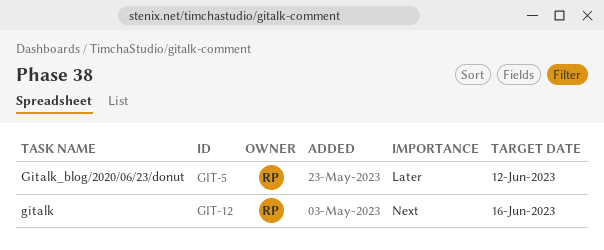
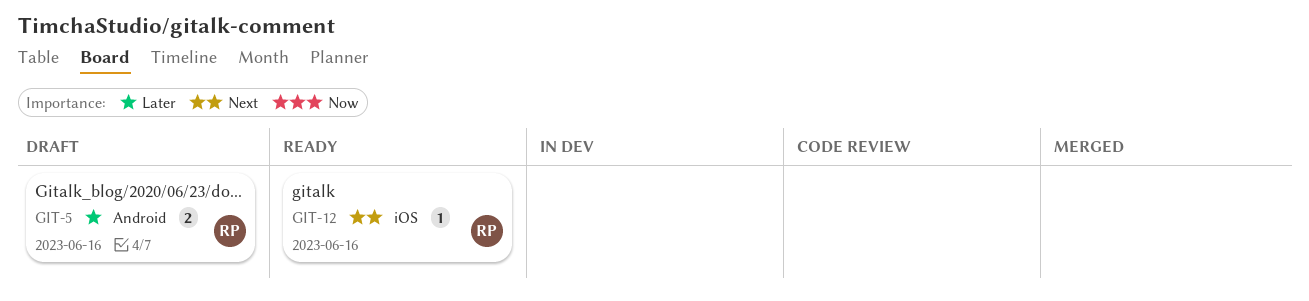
GIT-5, due: Jun 12 -> Jun 16

